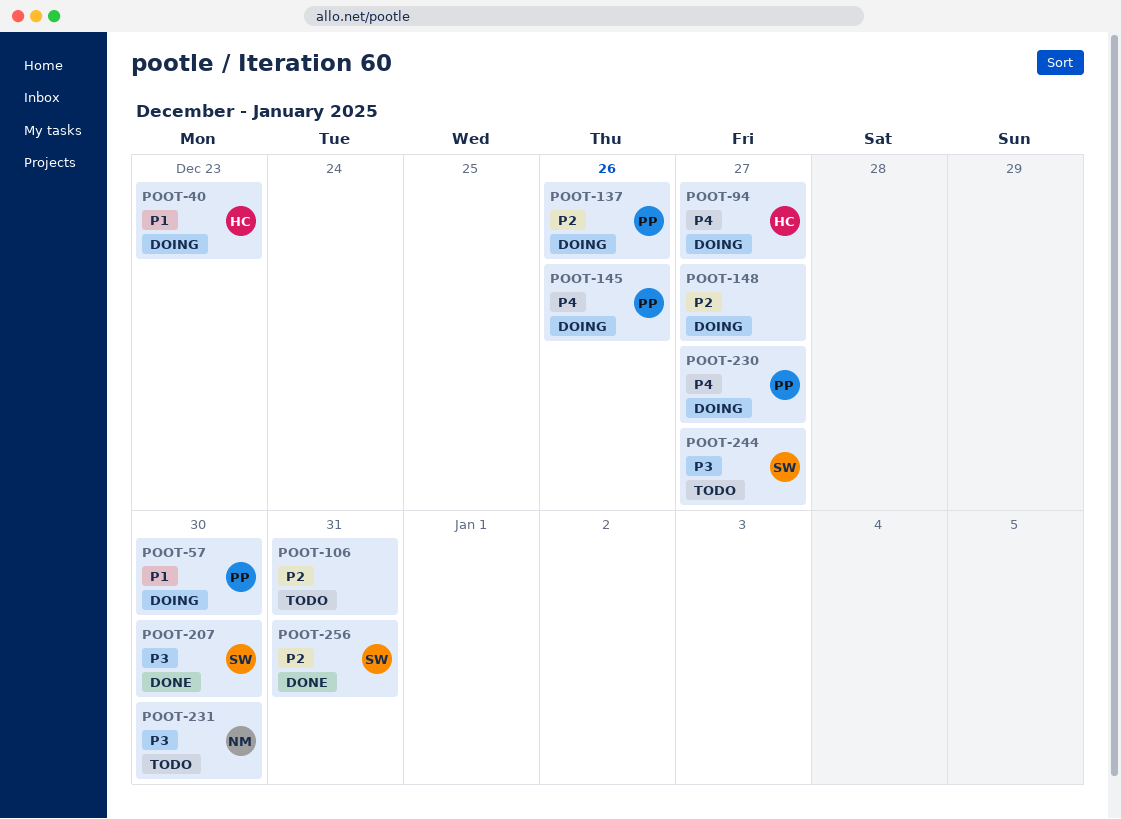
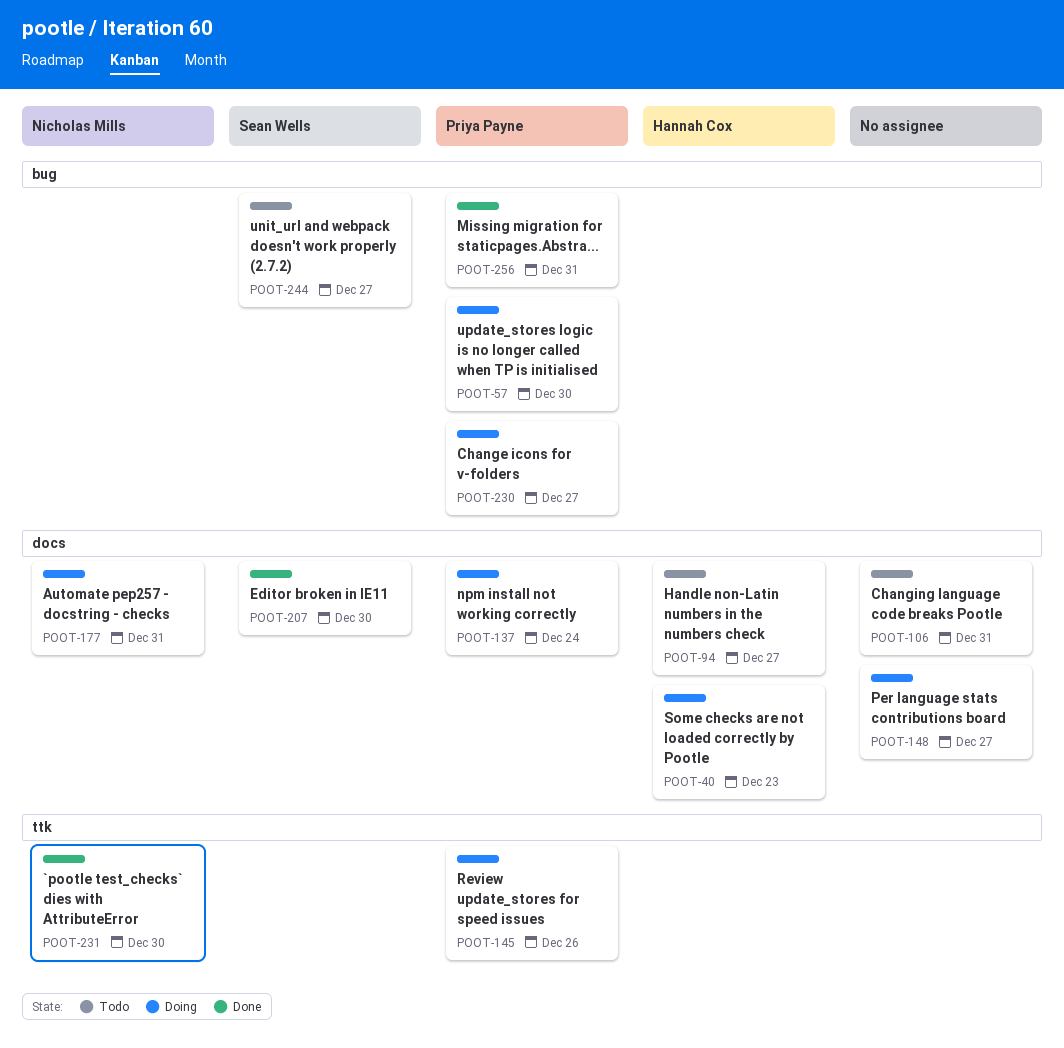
POOT-94, status: Doing -> Todo
POOT-137, due: Dec 26 -> Dec 24
POOT-177: none -> present
POOT-231, status: Todo -> Done
POOT-256, owner: Sean Wells -> Priya Payne

